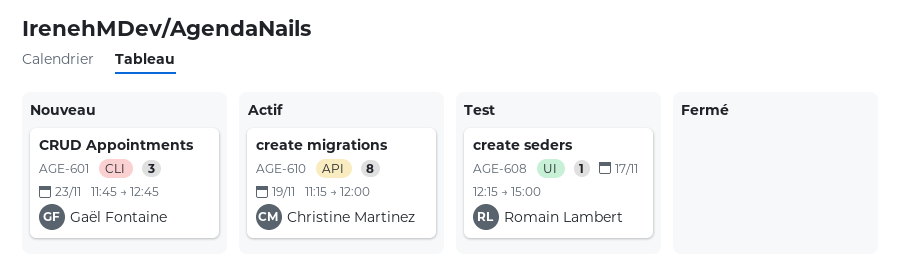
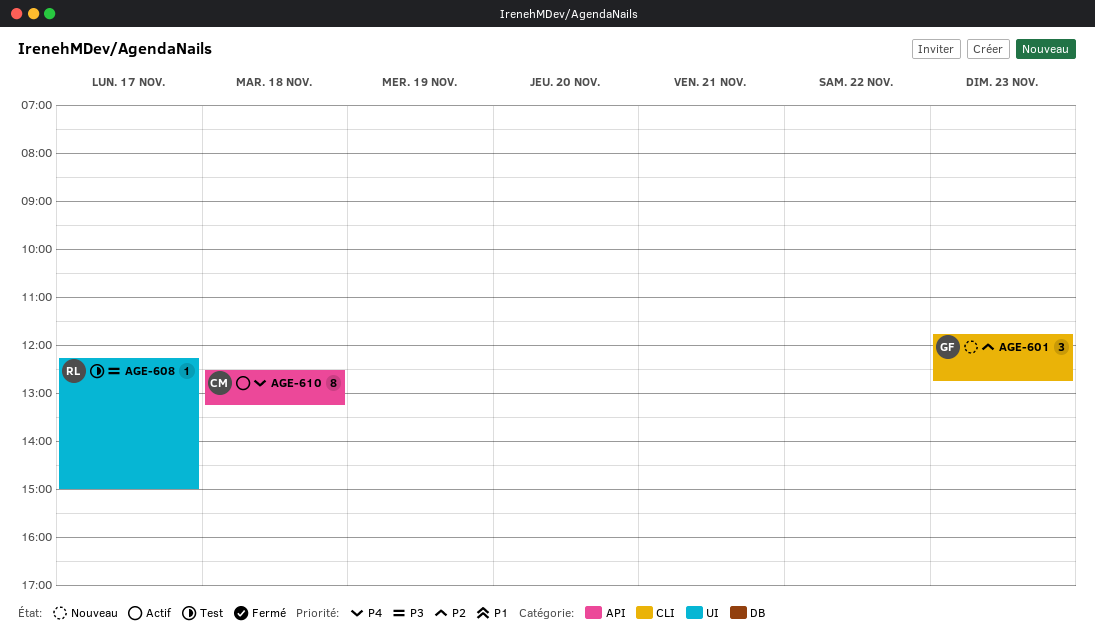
AGE-610, day: Nov 19 -> Nov 18
AGE-610, begins: 11:15 -> 12:30
AGE-610, ends: 12:00 -> 13:15

